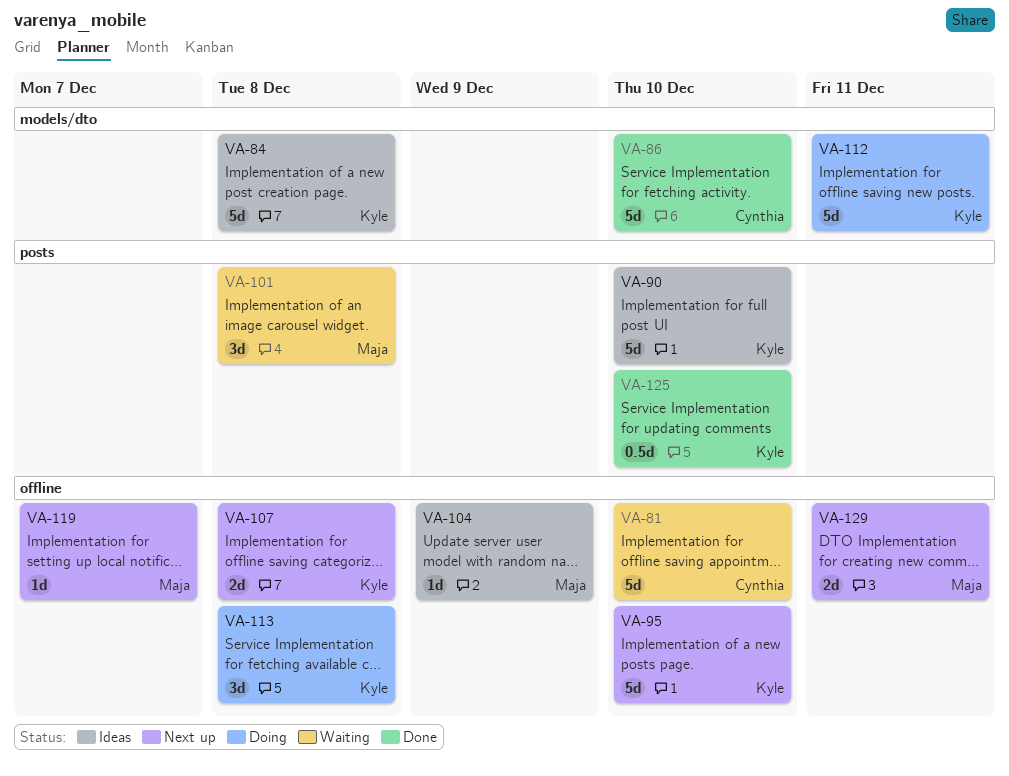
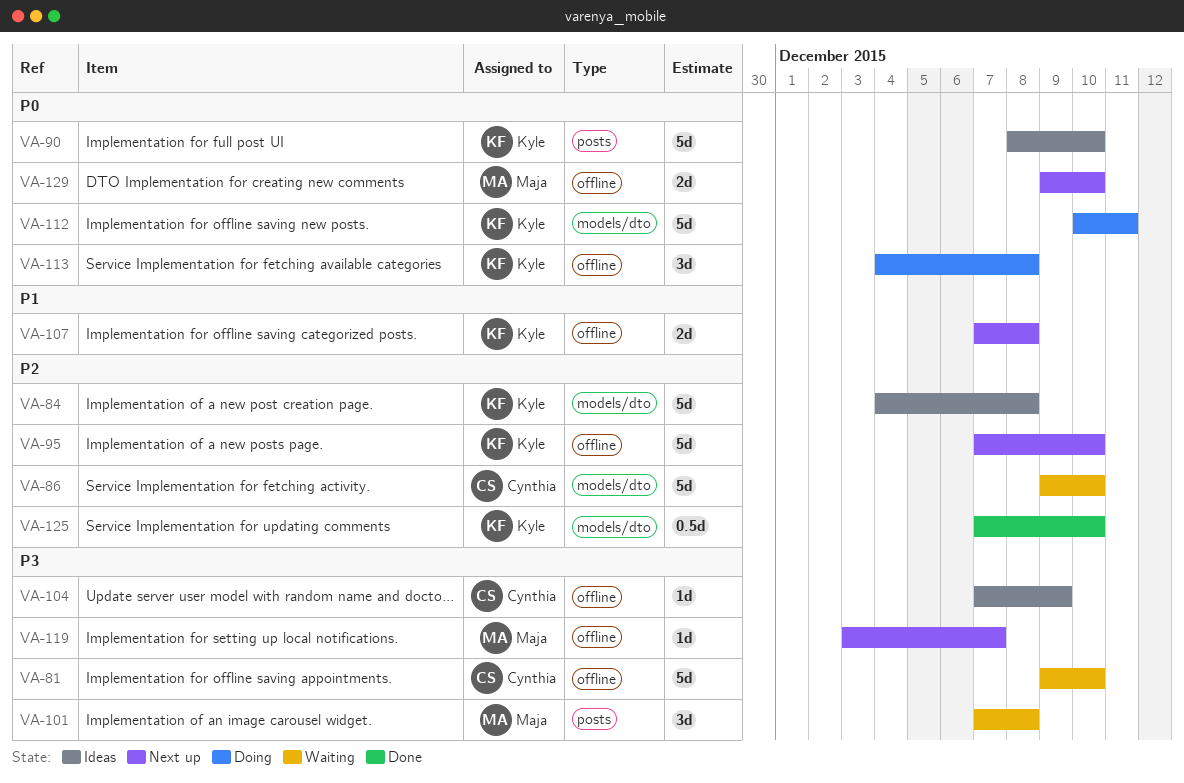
VA-86, status: Done -> Waiting
VA-104, owner: Maja -> Cynthia
VA-125, label: posts -> models/dto
VA-129, due: Dec 11 -> Dec 10

